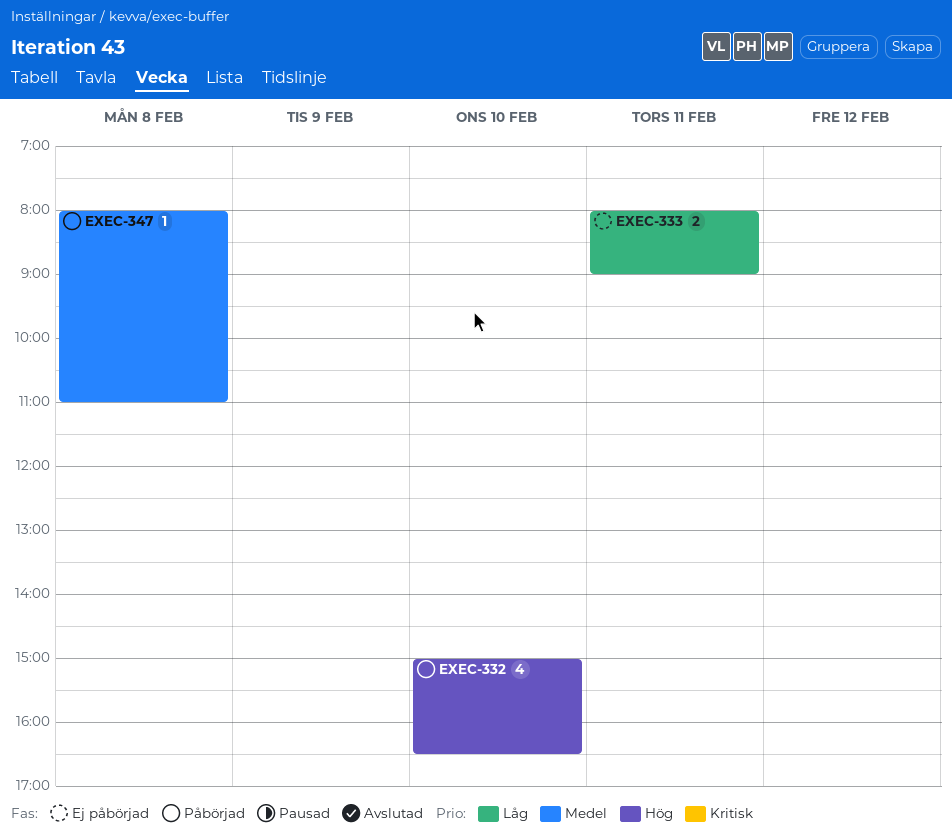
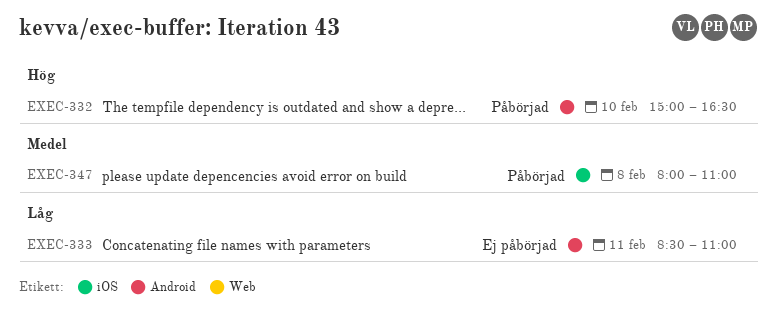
EXEC-333, begins: 08:00 -> 08:30
EXEC-333, ends: 09:00 -> 11:00

